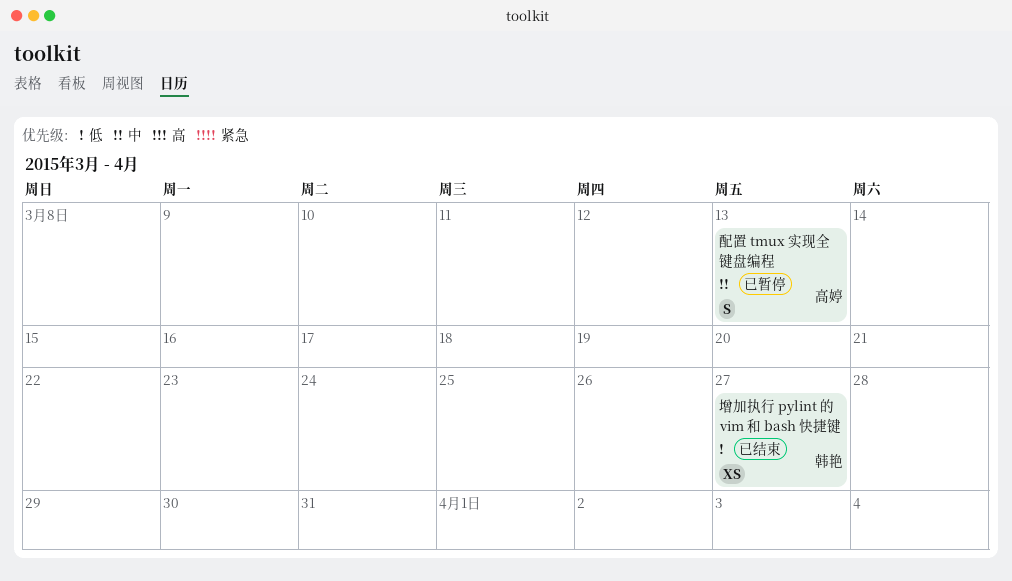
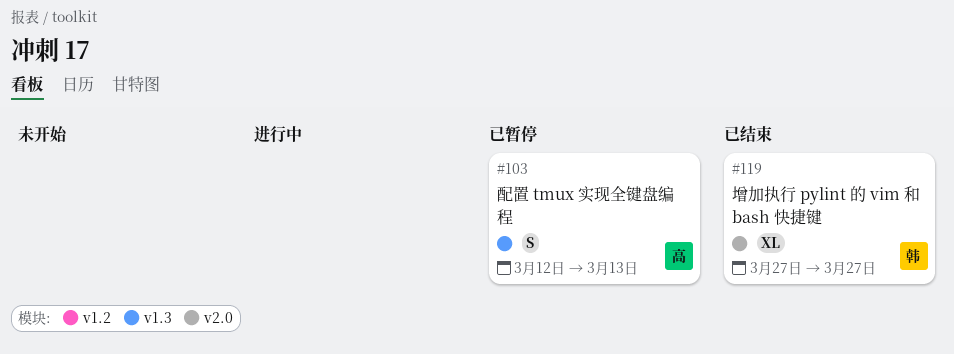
增加执行 pylint 的 vim 和 bash 快捷键, estimate: XS -> XL

